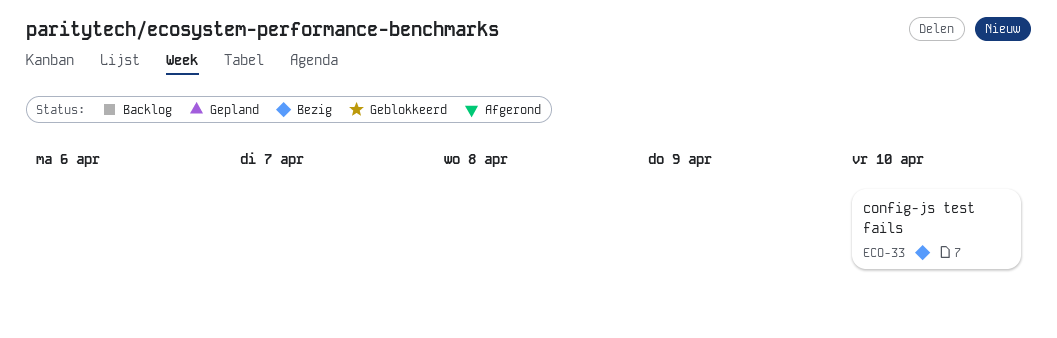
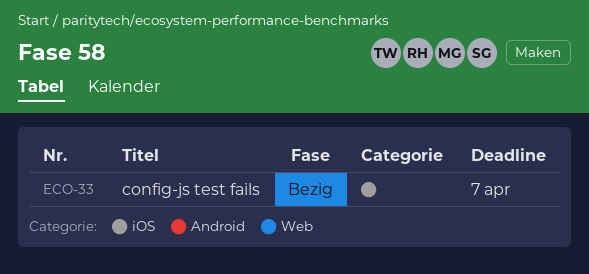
ECO-33, due: Apr 10 -> Apr 7

